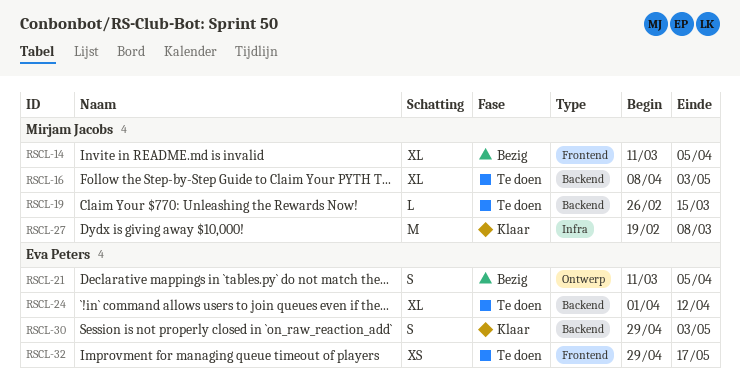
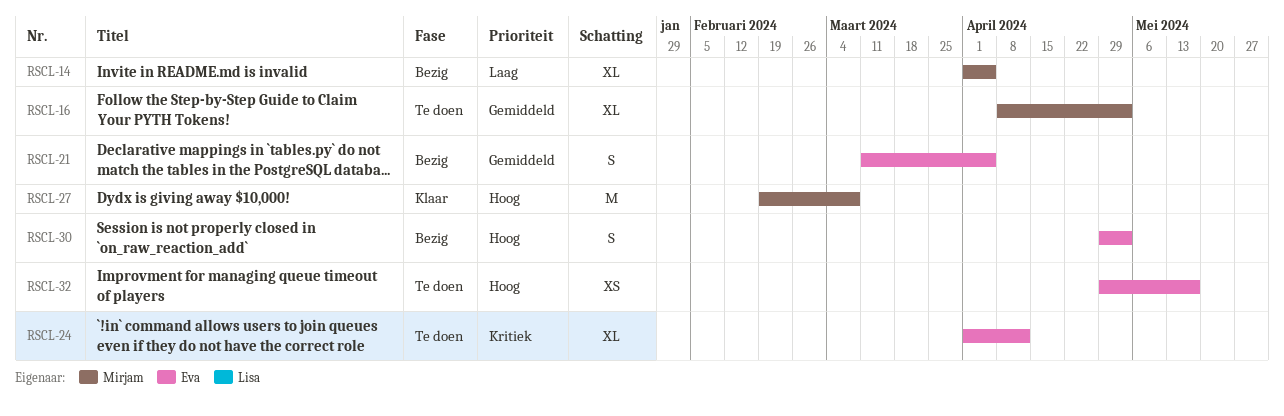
RSCL-14, start: Mar 11 -> Apr 1
RSCL-19: present -> none
RSCL-30, status: Klaar -> Bezig

